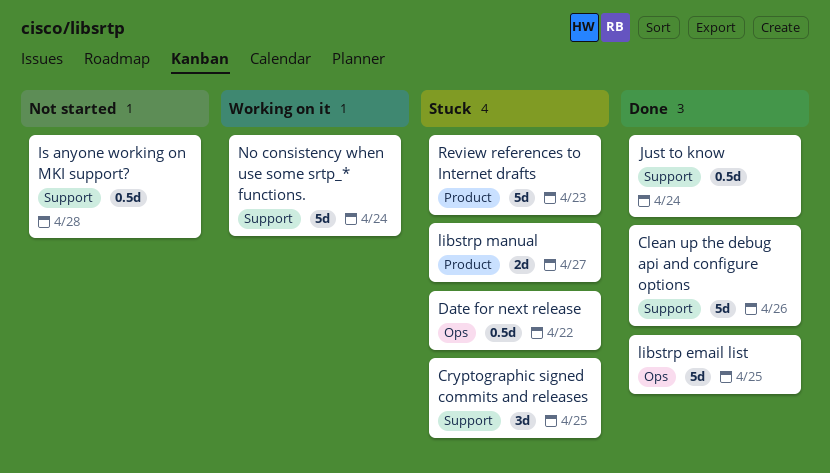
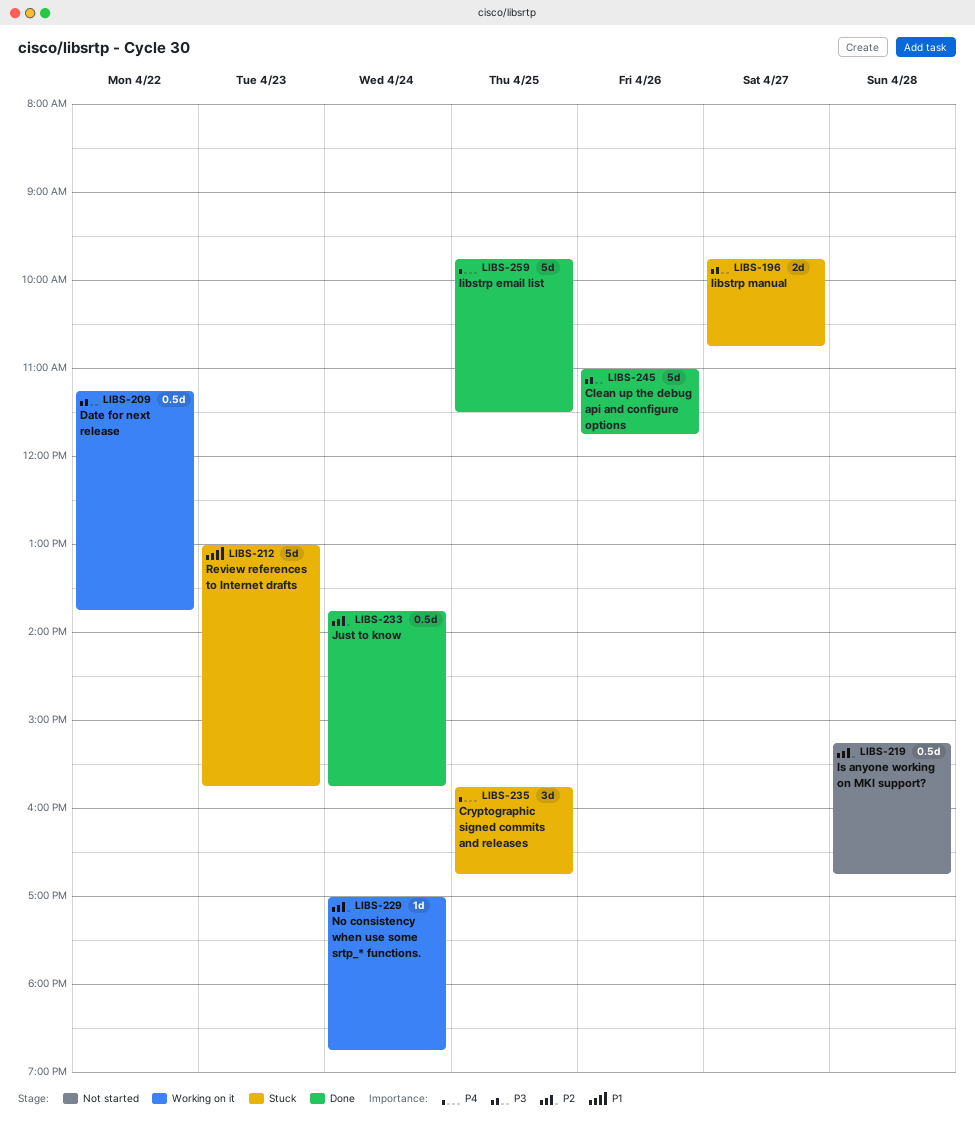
Date for next release, status: Stuck -> Working on it
No consistency when use some srtp_* functions., estimate: 5d -> 1d

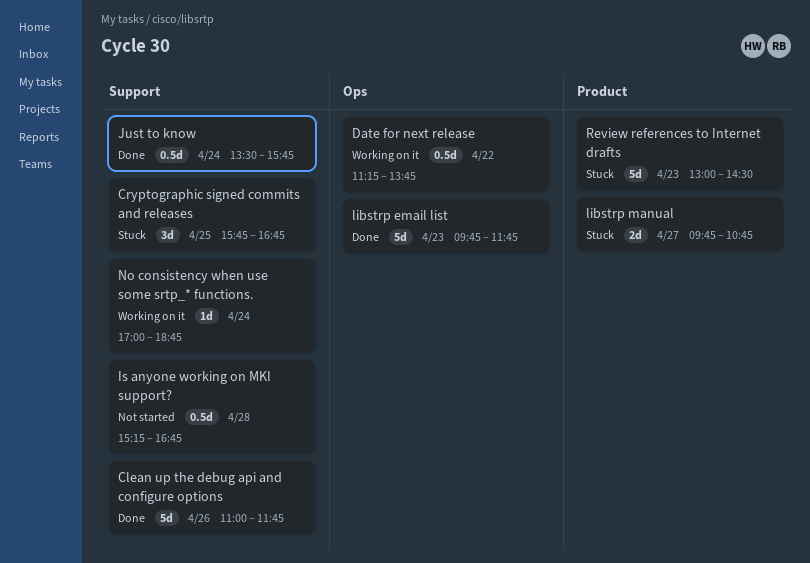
Just to know, begins: 13:45 -> 13:30
libstrp email list, day: Apr 25 -> Apr 23
libstrp email list, ends: 11:30 -> 11:45
Review references to Internet drafts, ends: 15:45 -> 14:30

